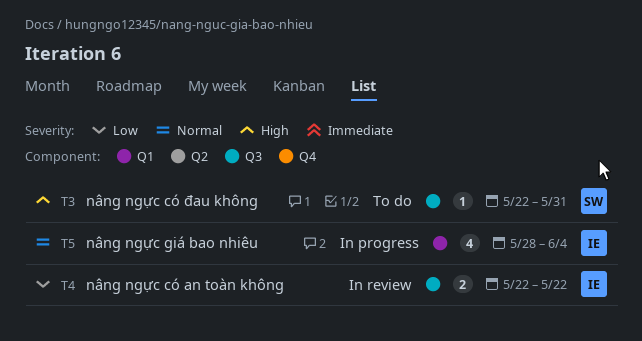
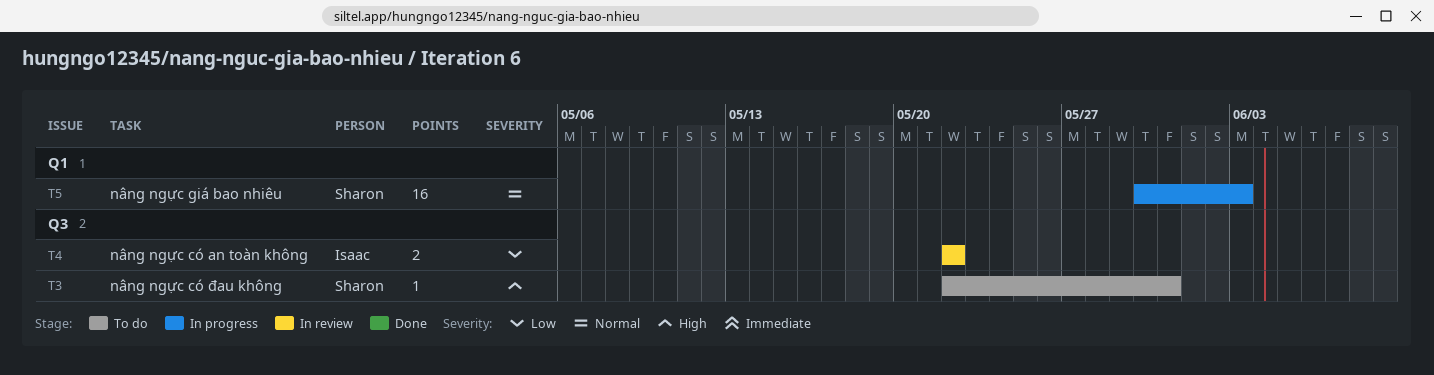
T5, owner: Isaac -> Sharon
T5, estimate: 4 -> 16
T5, start: May 28 -> May 30
T5, due: Jun 4 -> Jun 3

